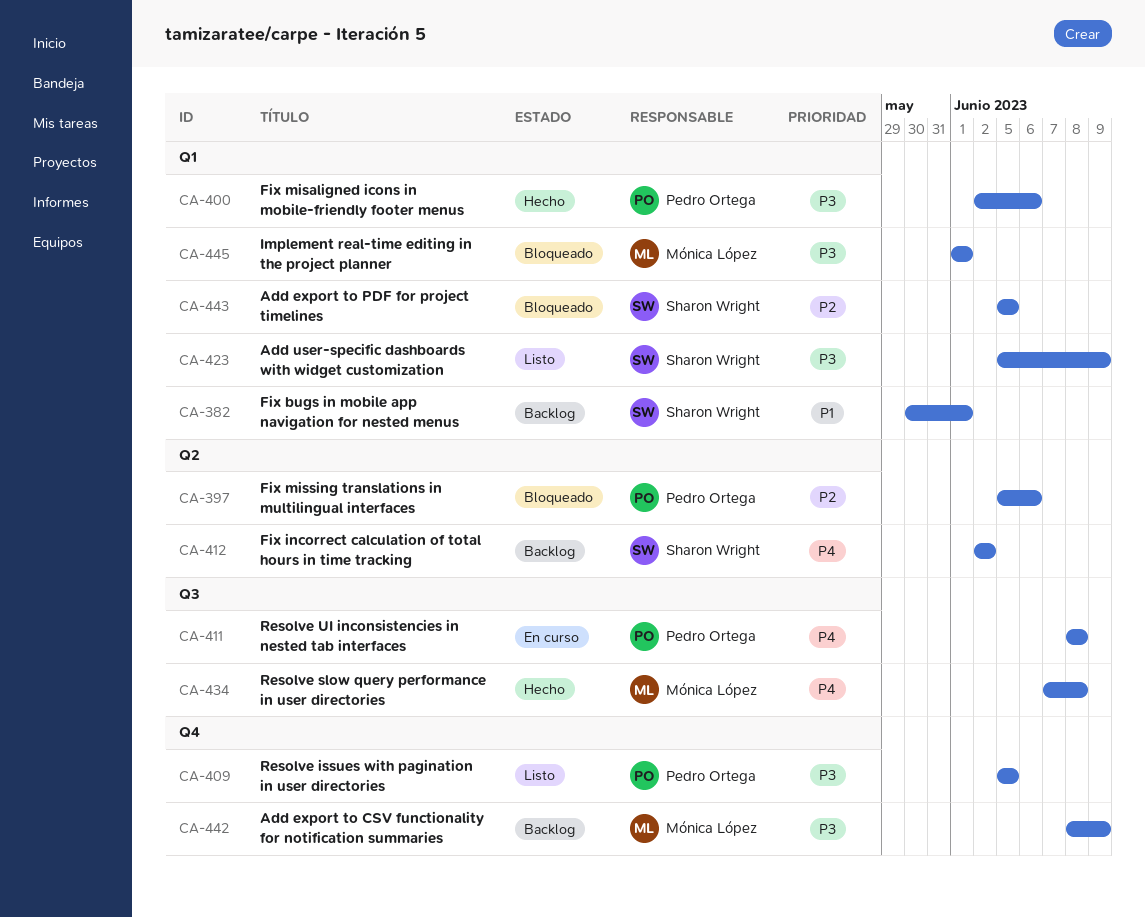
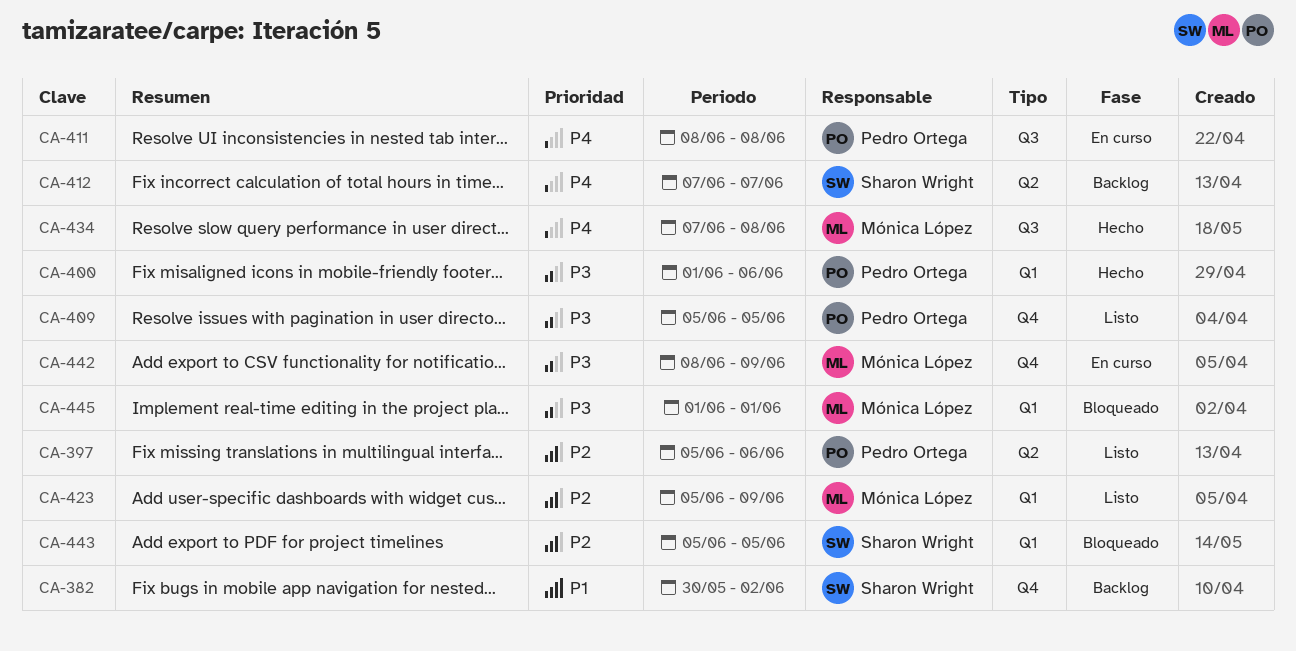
CA-382, label: Q1 -> Q4
CA-382, due: Jun 1 -> Jun 2
CA-397, status: Bloqueado -> Listo
CA-400, start: Jun 2 -> Jun 1
CA-412, start: Jun 2 -> Jun 7
CA-412, due: Jun 2 -> Jun 7
CA-423, owner: Sharon Wright -> Mónica López
CA-423, priority: P3 -> P2
CA-442, status: Backlog -> En curso

